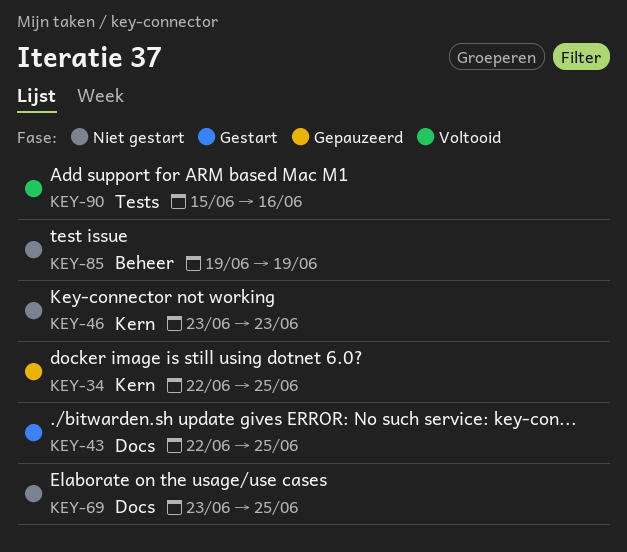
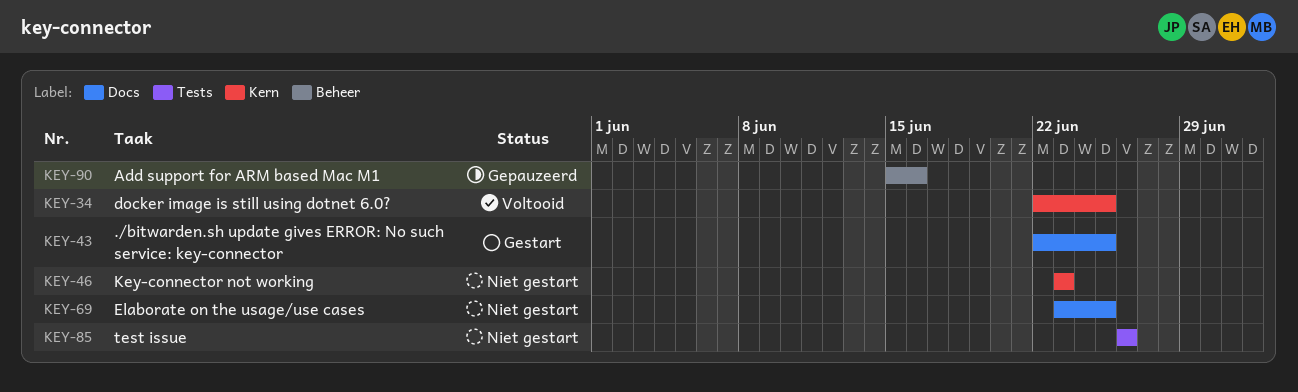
KEY-34, status: Gepauzeerd -> Voltooid
KEY-85, label: Beheer -> Tests
KEY-85, start: Jun 19 -> Jun 26
KEY-85, due: Jun 19 -> Jun 26
KEY-90, status: Voltooid -> Gepauzeerd
KEY-90, label: Tests -> Beheer

